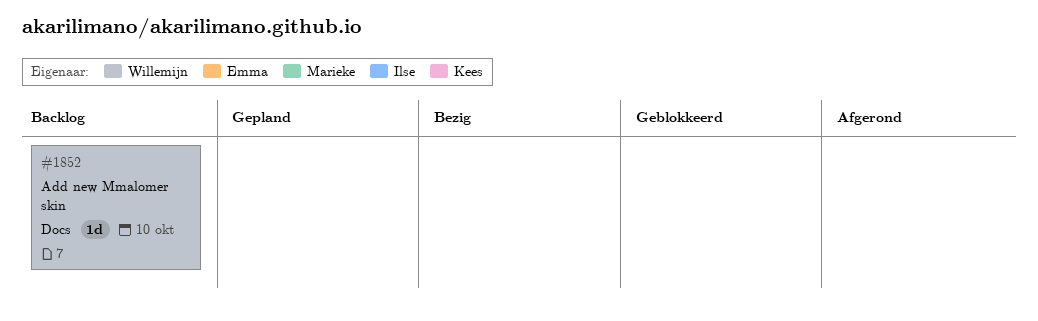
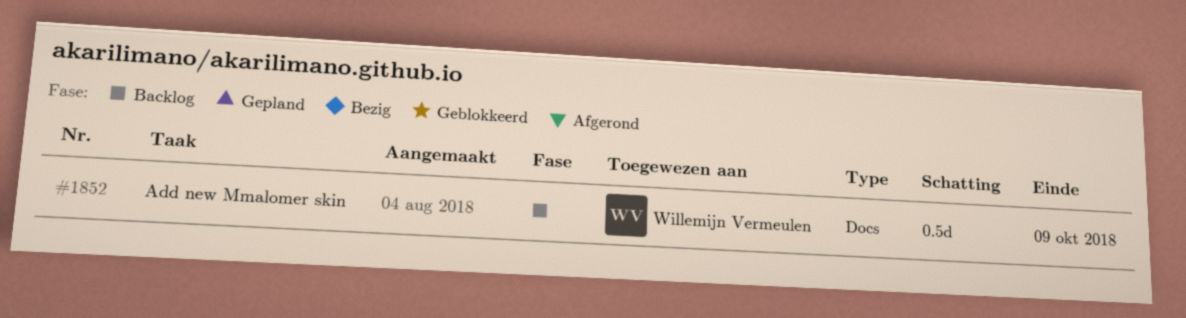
#1852, estimate: 1d -> 0.5d
#1852, due: Oct 10 -> Oct 9

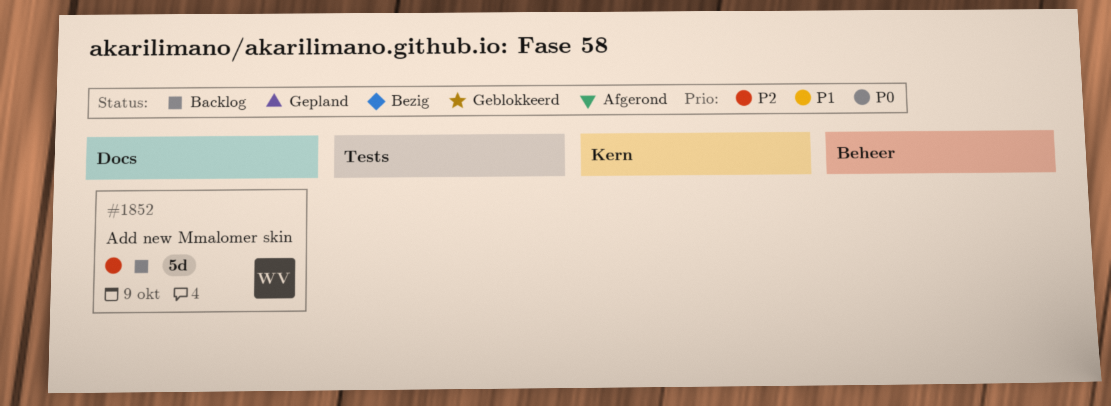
#1852, estimate: 0.5d -> 5d

